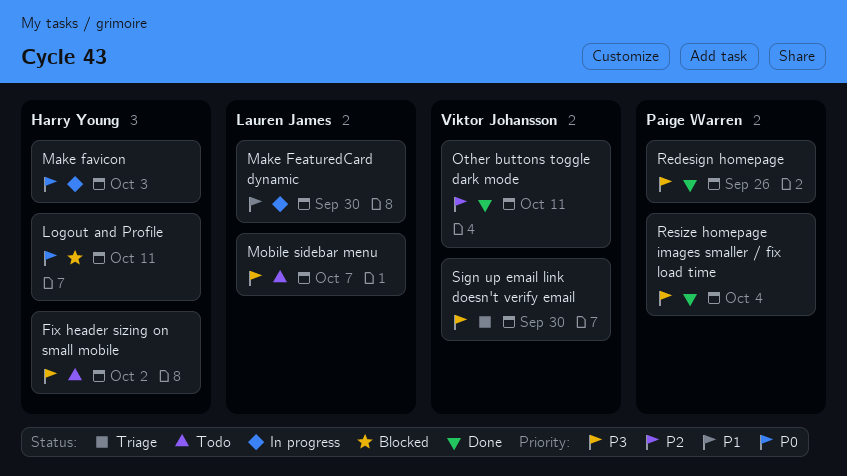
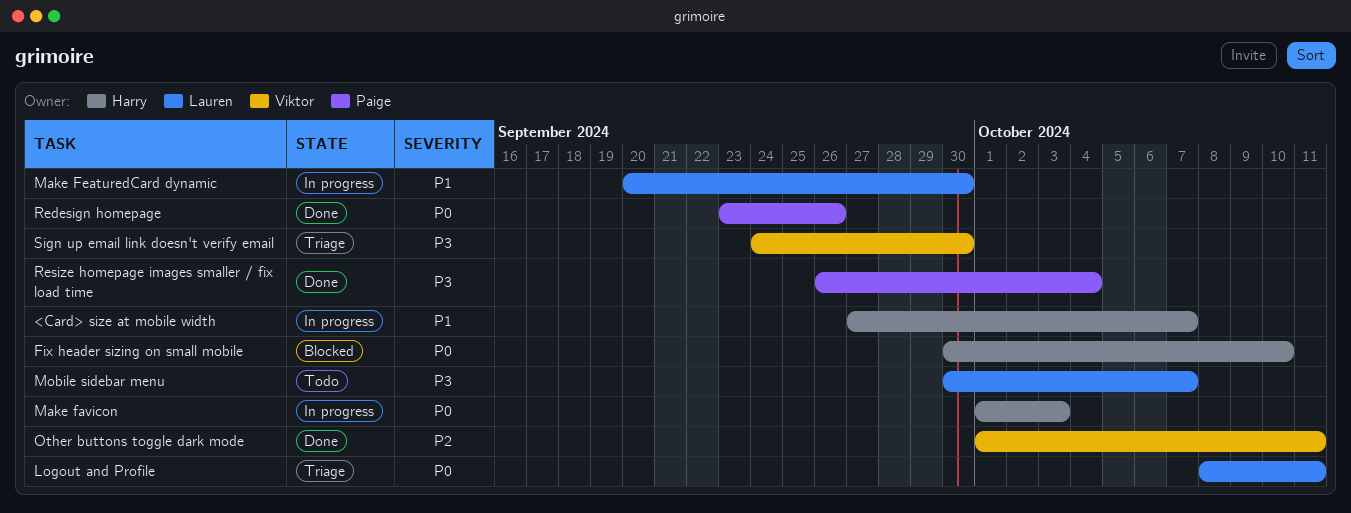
<Card> size at mobile width: none -> present
Fix header sizing on small mobile, status: Todo -> Blocked
Fix header sizing on small mobile, priority: P3 -> P0
Fix header sizing on small mobile, due: Oct 2 -> Oct 10
Logout and Profile, status: Blocked -> Triage
Logout and Profile, owner: Harry Young -> Lauren James
Redesign homepage, priority: P3 -> P0

